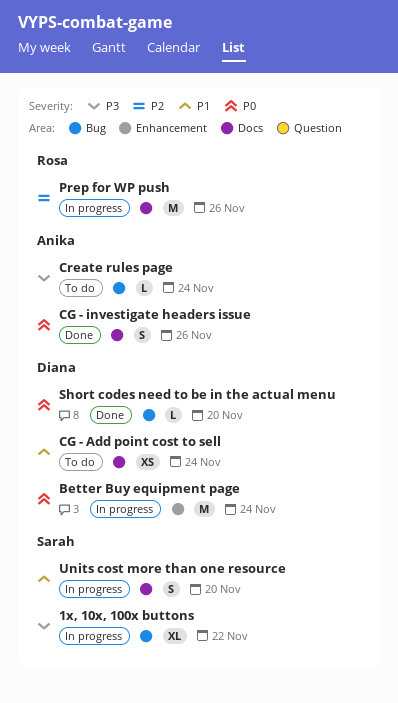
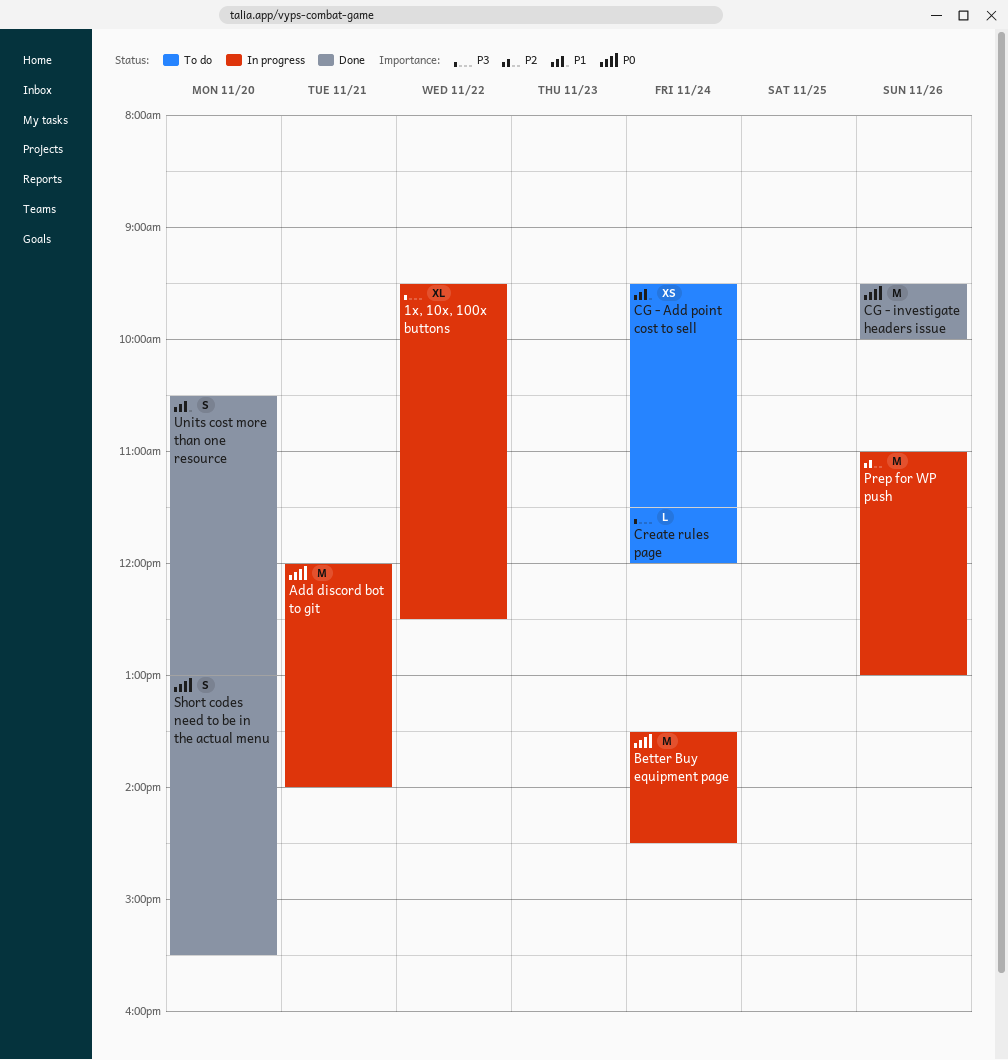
Add discord bot to git: none -> present
CG - investigate headers issue, estimate: S -> M
Short codes need to be in the actual menu, estimate: L -> S
Units cost more than one resource, status: In progress -> Done

